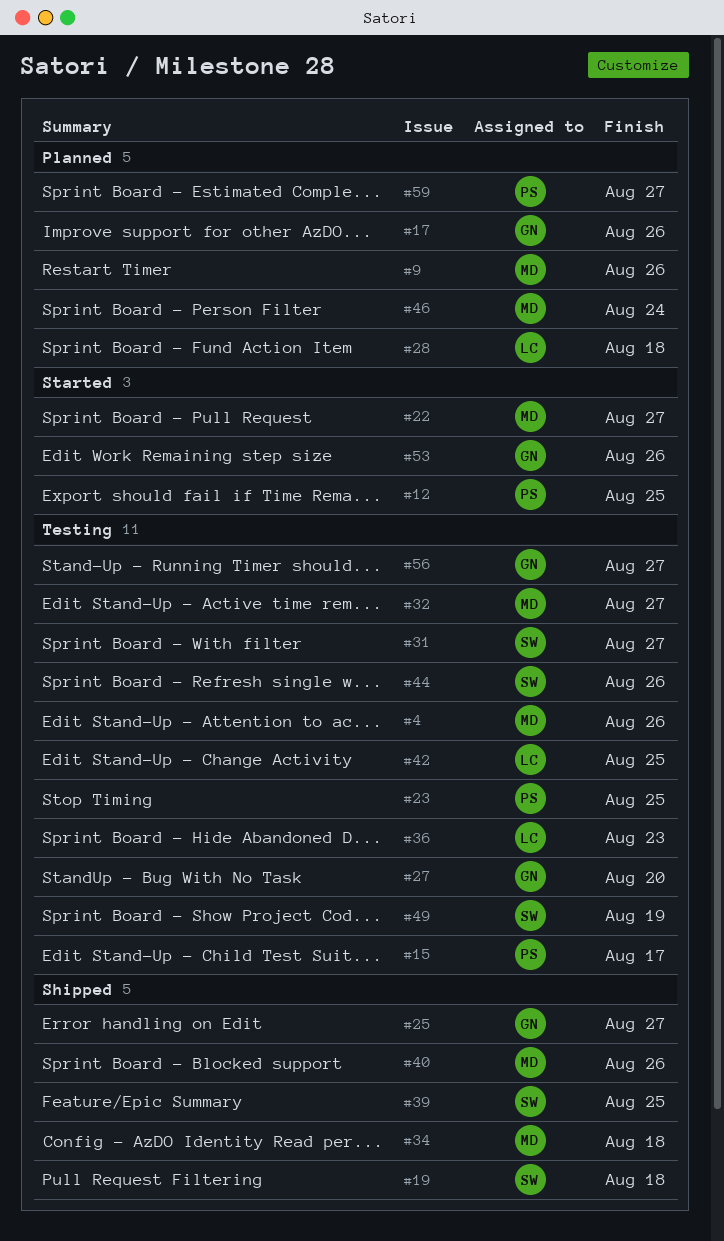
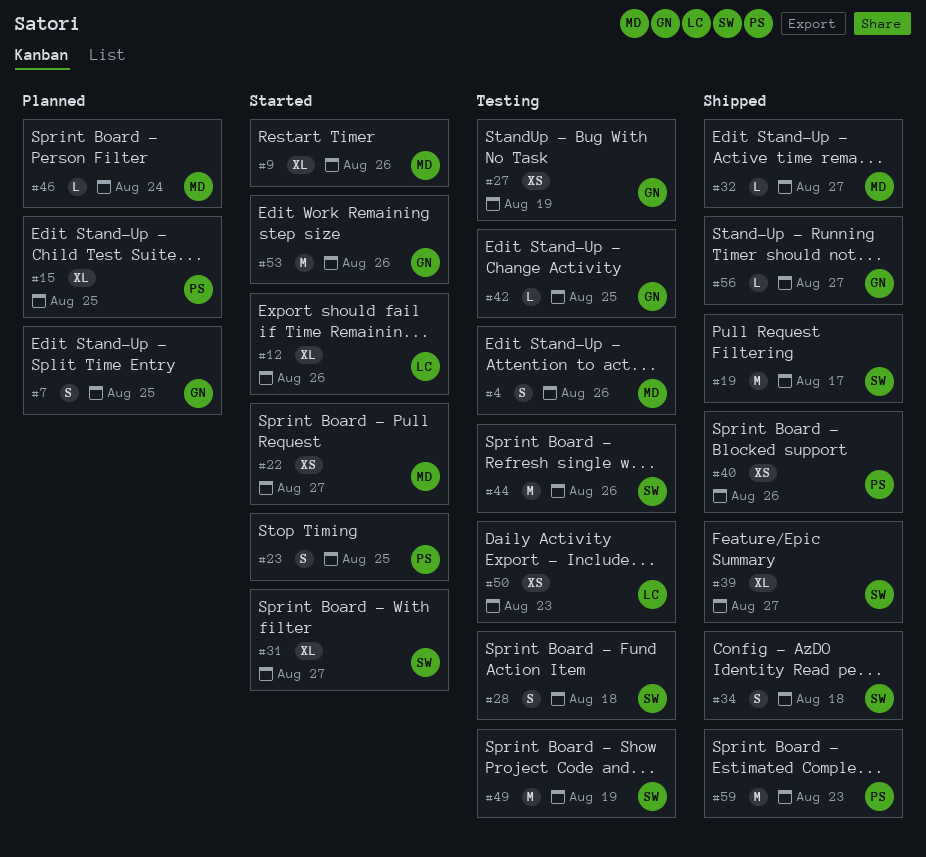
#7: none -> present
#9, status: Planned -> Started
#12, owner: PS -> LC
#12, due: Aug 25 -> Aug 26
#15, status: Testing -> Planned
#15, due: Aug 17 -> Aug 25
#17: present -> none
#19, due: Aug 18 -> Aug 17
#23, status: Testing -> Started
#25: present -> none
#27, due: Aug 20 -> Aug 19
#28, status: Planned -> Testing
#28, owner: LC -> SW
#31, status: Testing -> Started
#32, status: Testing -> Shipped
#34, owner: MD -> SW
#36: present -> none
#39, due: Aug 25 -> Aug 27
#40, owner: MD -> PS
#42, owner: LC -> GN
#50: none -> present
#56, status: Testing -> Shipped
#59, status: Planned -> Shipped
#59, due: Aug 27 -> Aug 23

